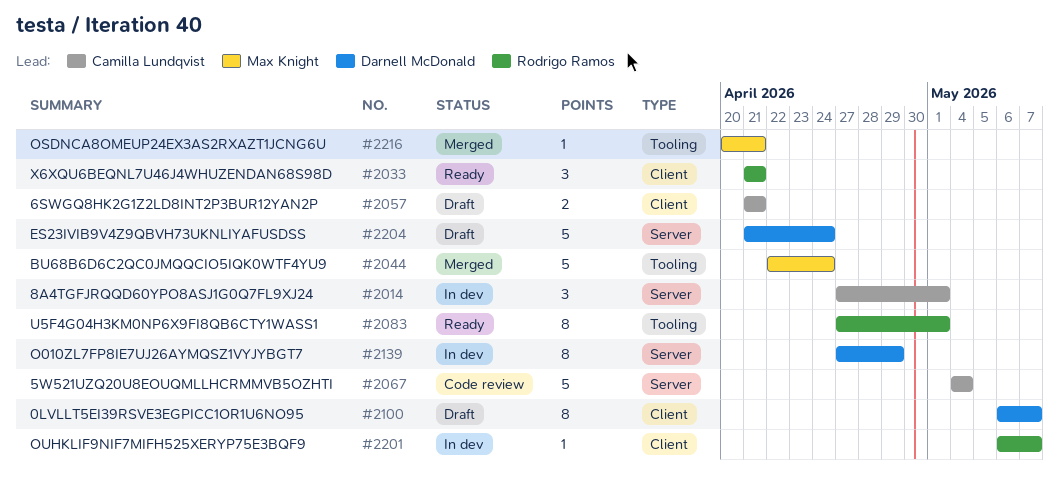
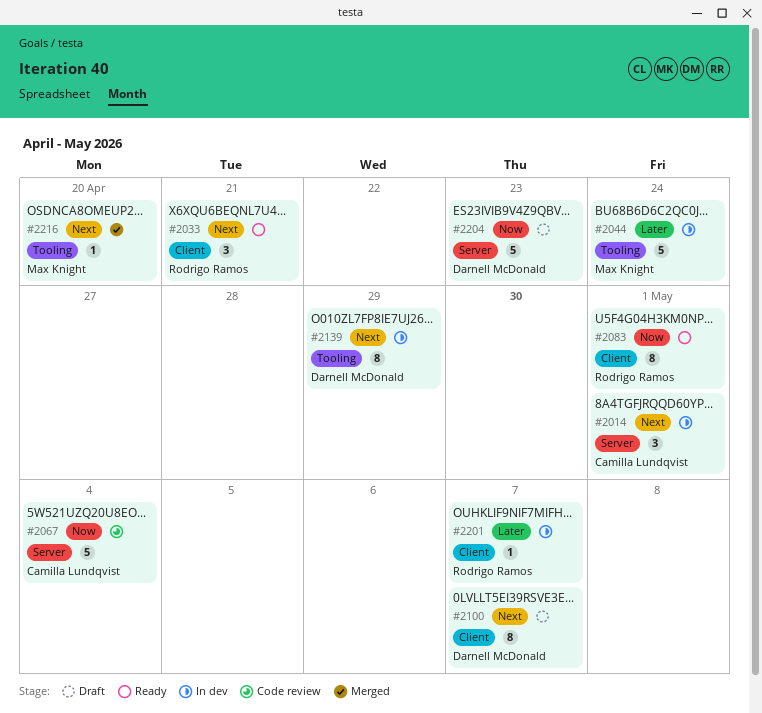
#2044, status: Merged -> In dev
#2057: present -> none
#2083, label: Tooling -> Client
#2139, label: Server -> Tooling
#2204, due: Apr 24 -> Apr 23
#2216, due: Apr 21 -> Apr 20

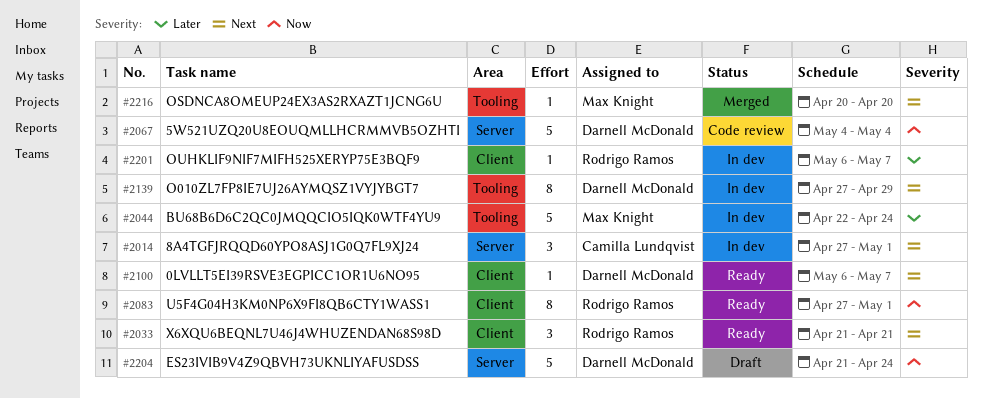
#2067, owner: Camilla Lundqvist -> Darnell McDonald
#2100, status: Draft -> Ready
#2100, estimate: 8 -> 1
#2204, due: Apr 23 -> Apr 24

